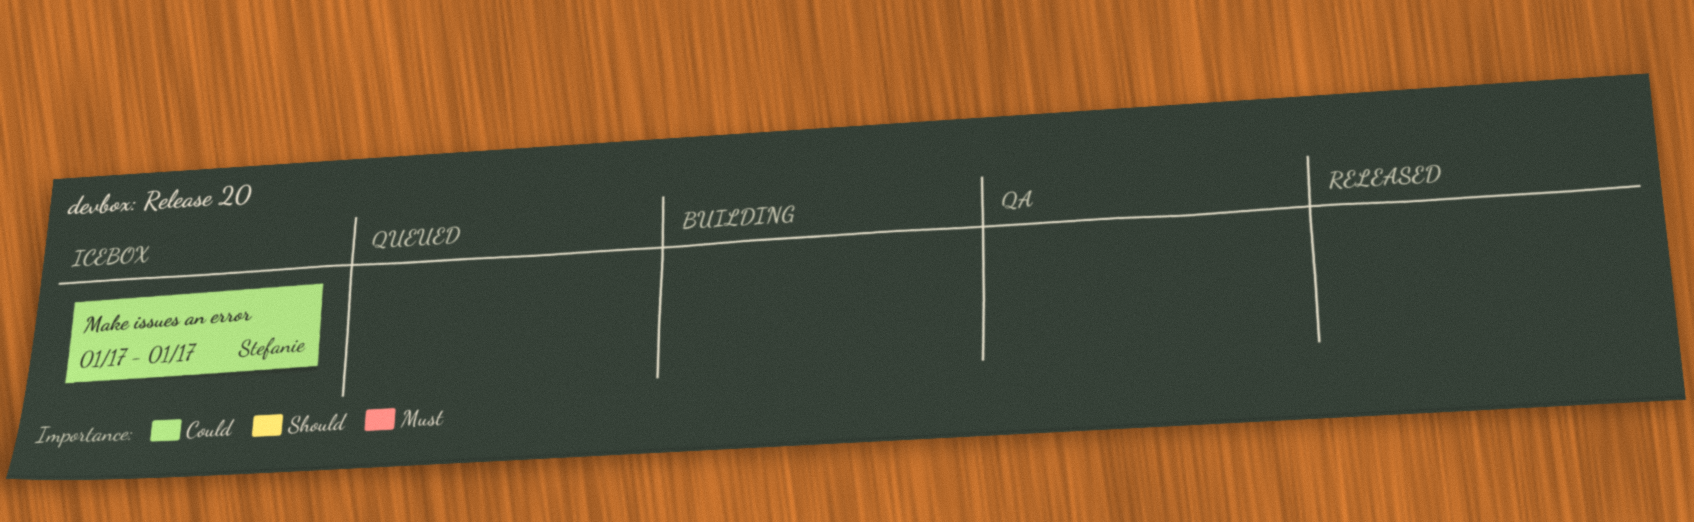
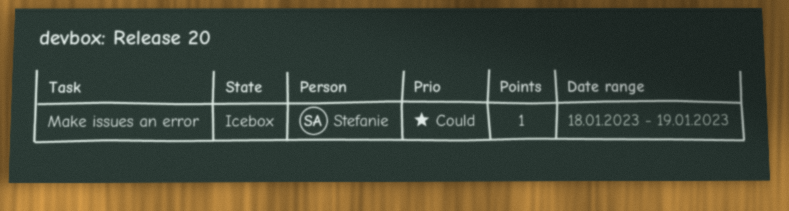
Make issues an error, start: Jan 17 -> Jan 18
Make issues an error, due: Jan 17 -> Jan 19

